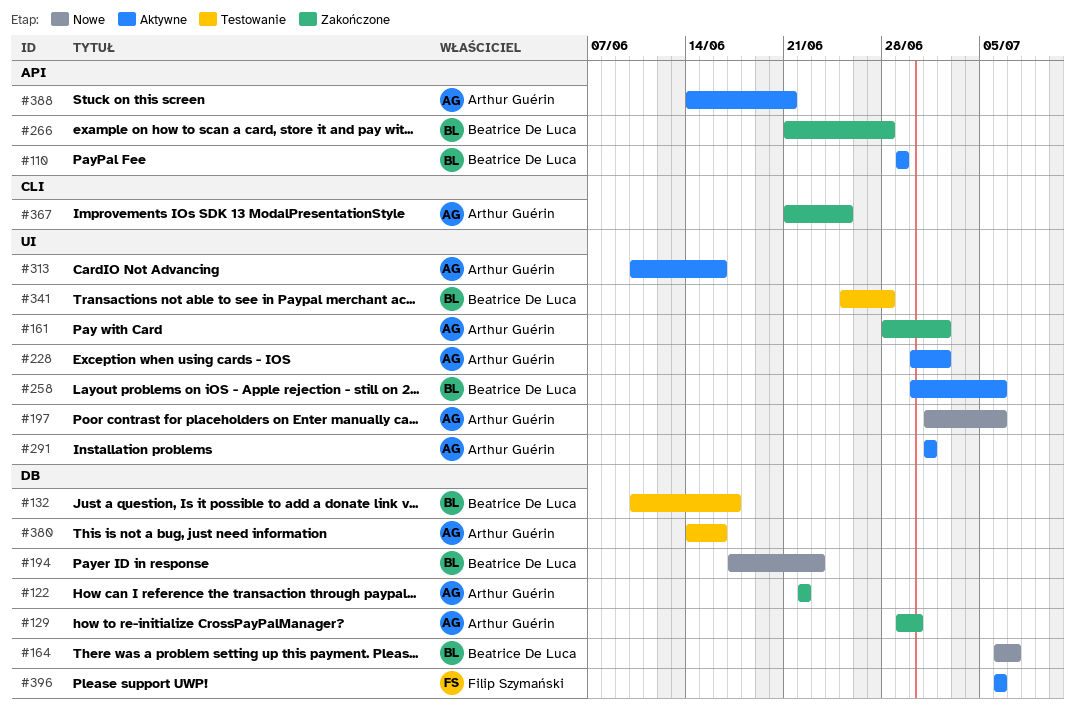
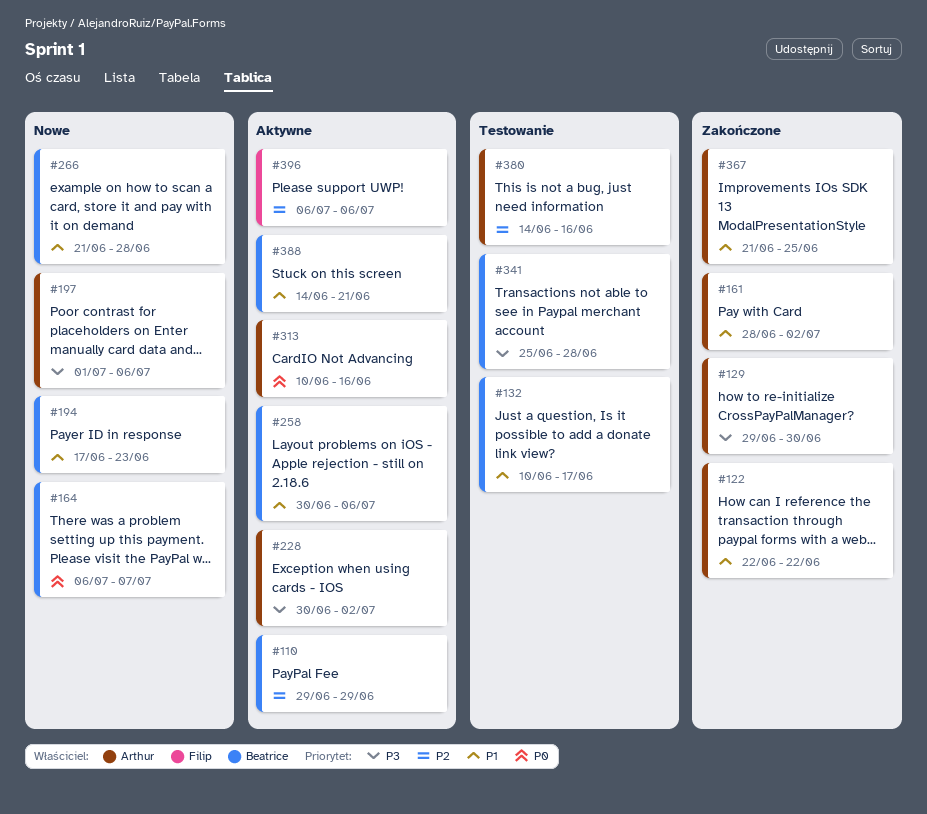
#266, status: Zakończone -> Nowe
#291: present -> none
#388, owner: Arthur Guérin -> Beatrice De Luca

